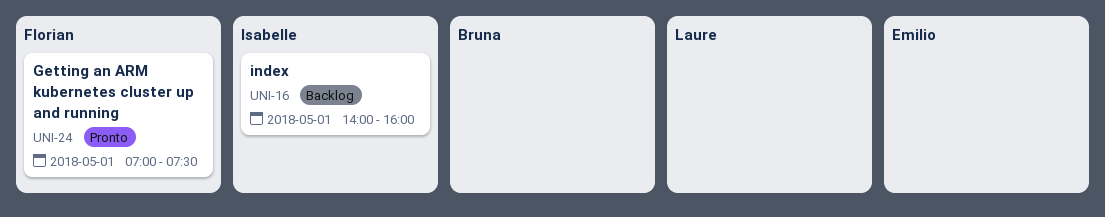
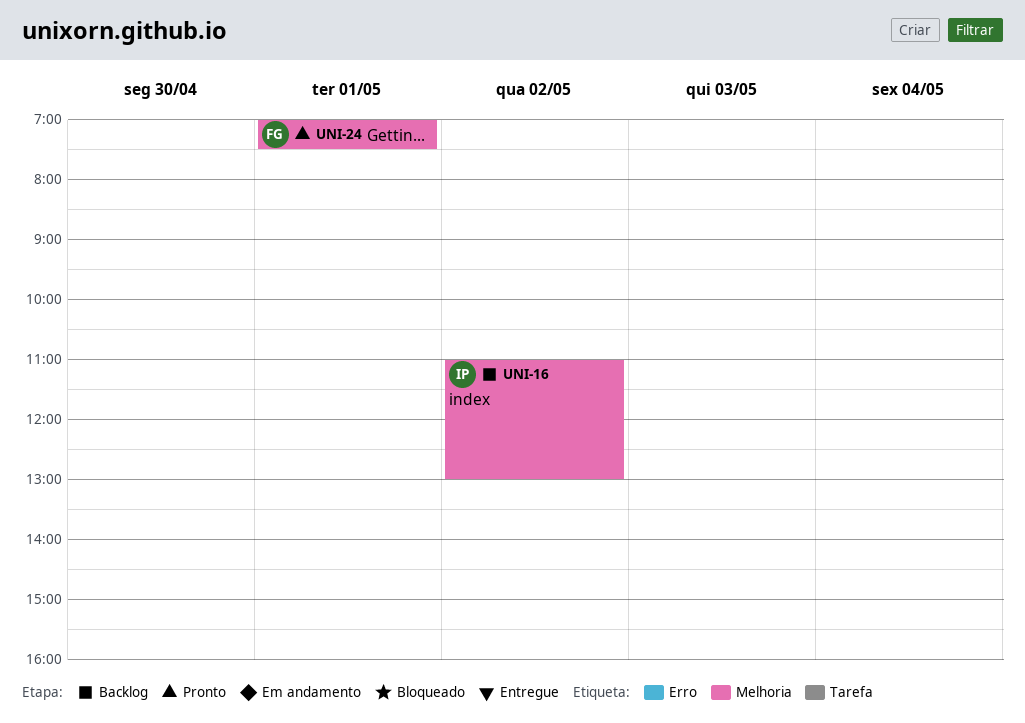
UNI-16, day: May 1 -> May 2
UNI-16, begins: 14:00 -> 11:00
UNI-16, ends: 16:00 -> 13:00

